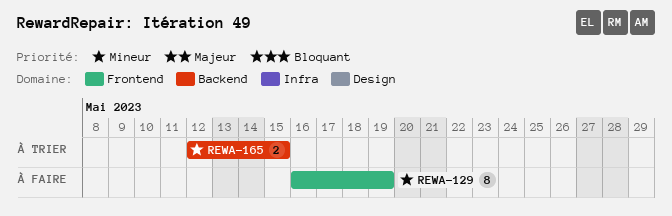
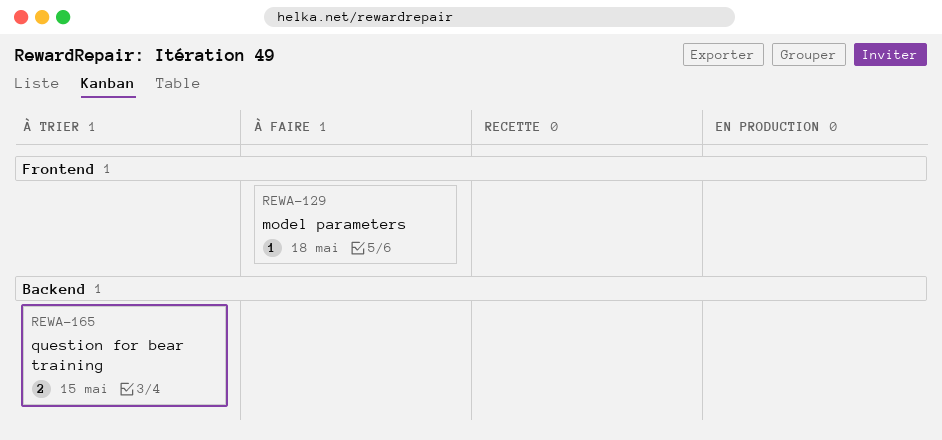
REWA-129, estimate: 8 -> 1
REWA-129, due: May 19 -> May 18

